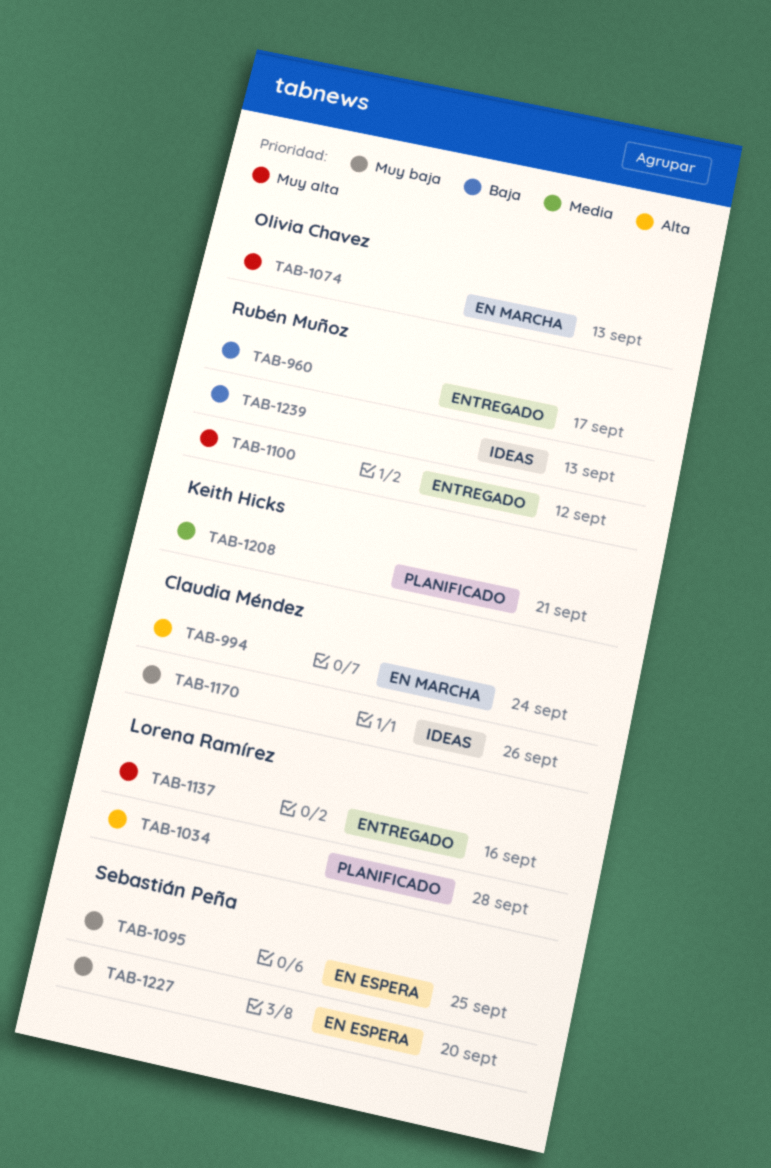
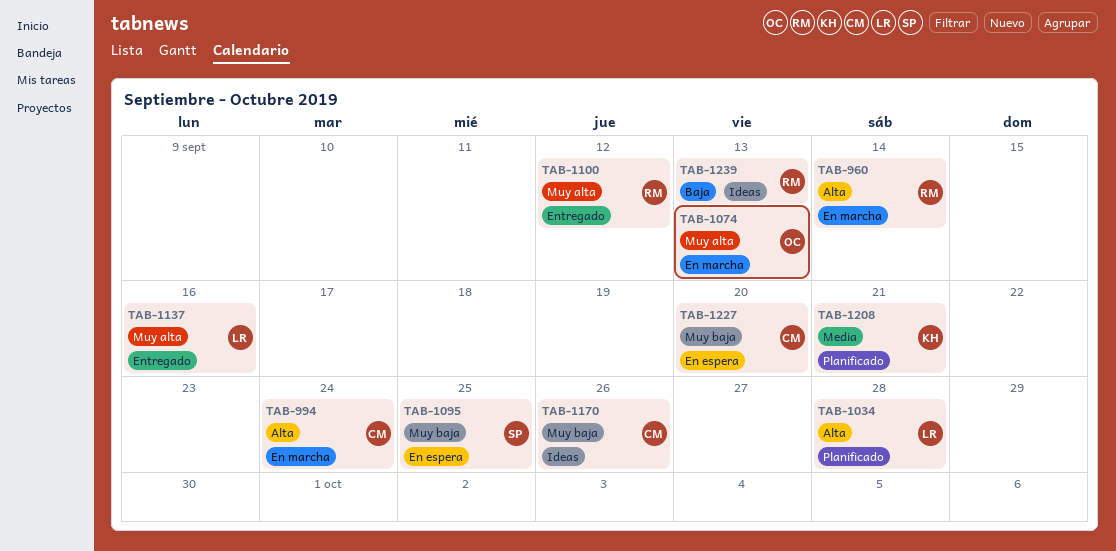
TAB-960, status: Entregado -> En marcha
TAB-960, priority: Baja -> Alta
TAB-960, due: Sep 17 -> Sep 14
TAB-1227, owner: Sebastián Peña -> Claudia Méndez

